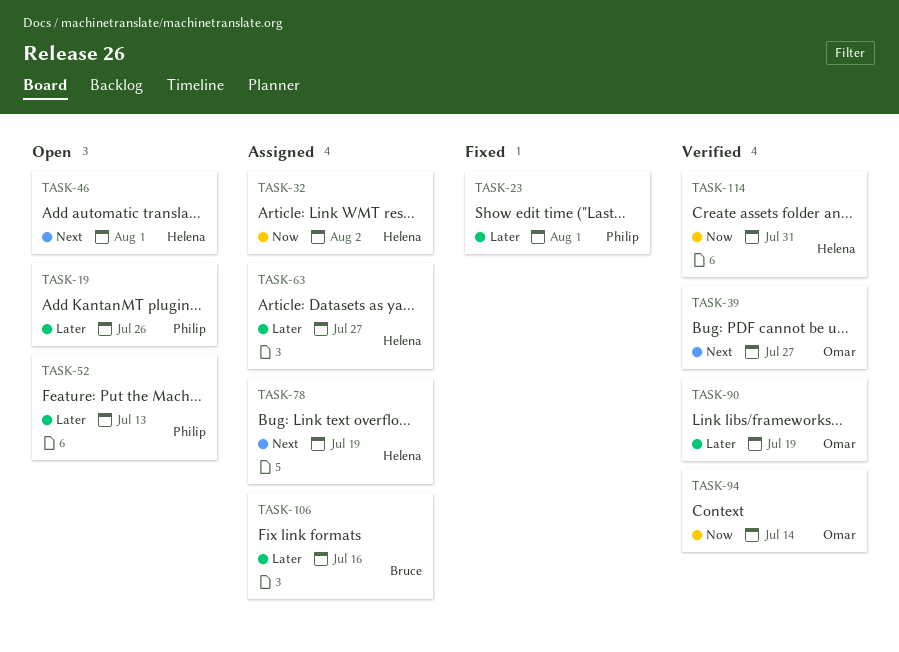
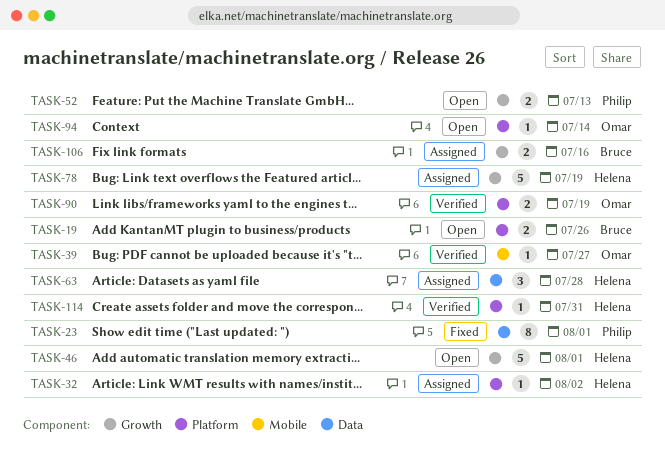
TASK-19, owner: Philip -> Bruce
TASK-63, due: Jul 27 -> Jul 28
TASK-94, status: Verified -> Open

